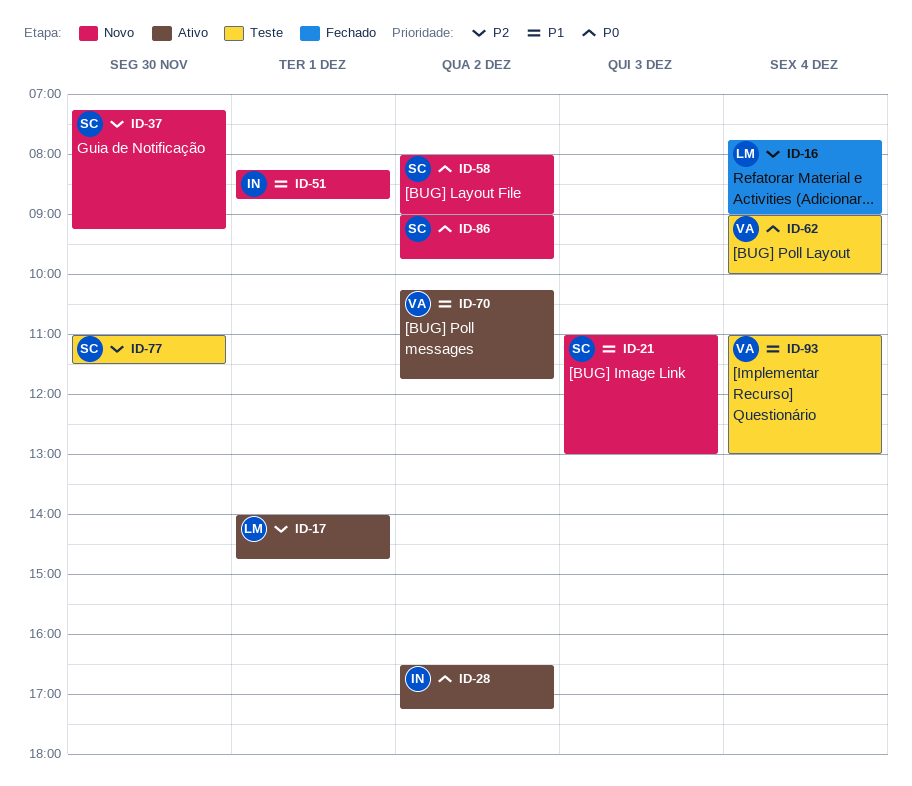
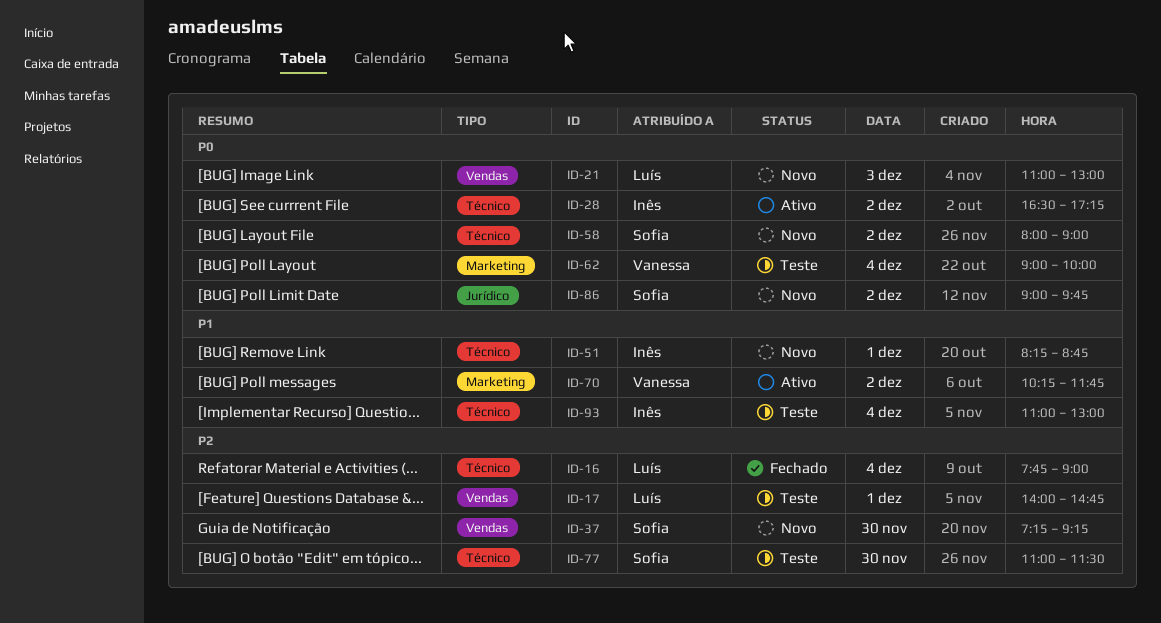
ID-17, status: Ativo -> Teste
ID-21, owner: Sofia -> Luís
ID-21, priority: P1 -> P0
ID-93, owner: Vanessa -> Inês

